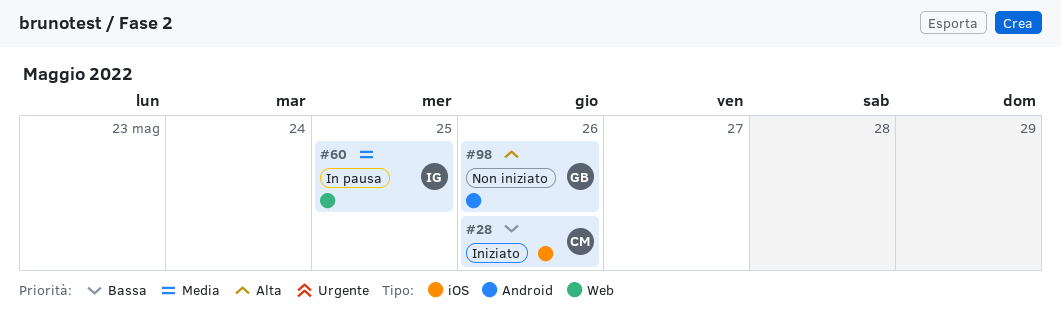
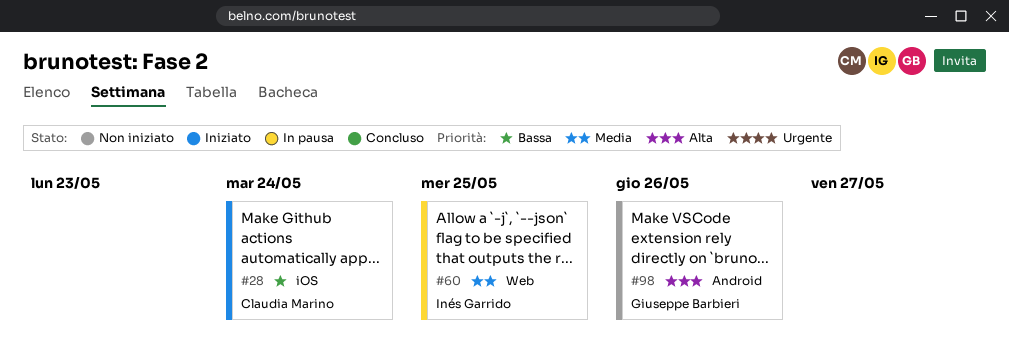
#28, due: May 26 -> May 24

